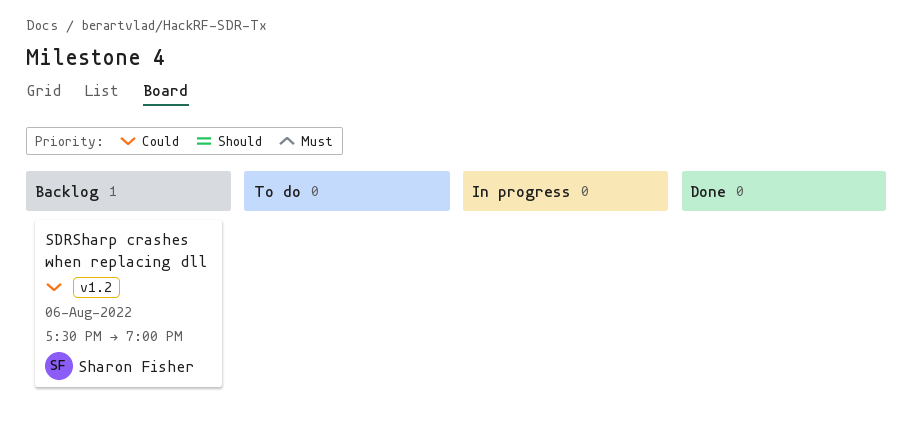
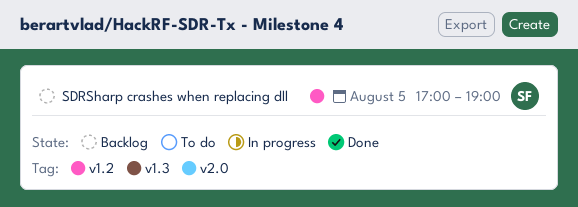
SDRSharp crashes when replacing dll, day: Aug 6 -> Aug 5
SDRSharp crashes when replacing dll, begins: 17:30 -> 17:00

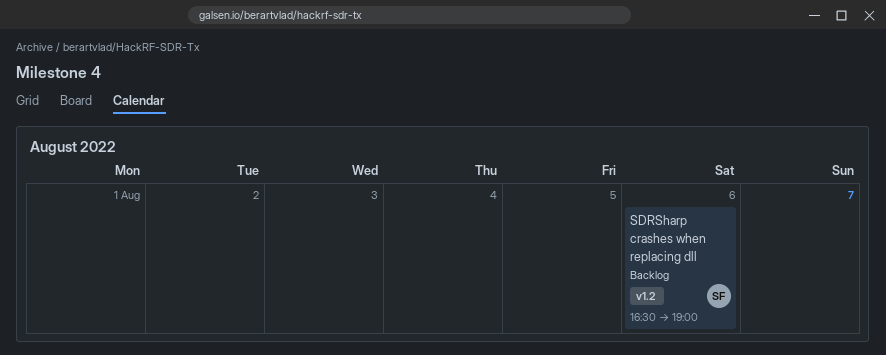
SDRSharp crashes when replacing dll, day: Aug 5 -> Aug 6
SDRSharp crashes when replacing dll, begins: 17:00 -> 16:30

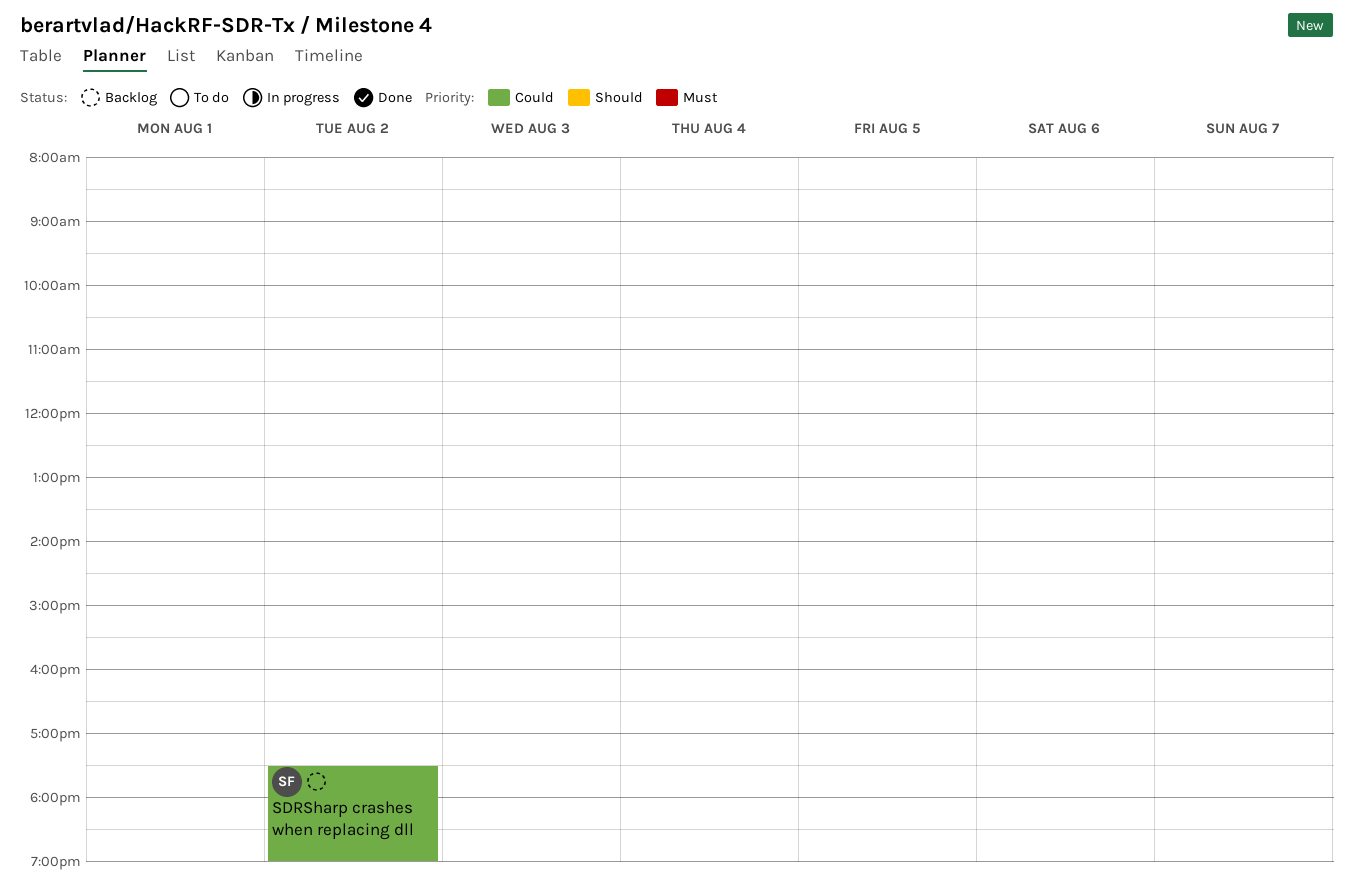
SDRSharp crashes when replacing dll, day: Aug 6 -> Aug 2
SDRSharp crashes when replacing dll, begins: 16:30 -> 17:30

